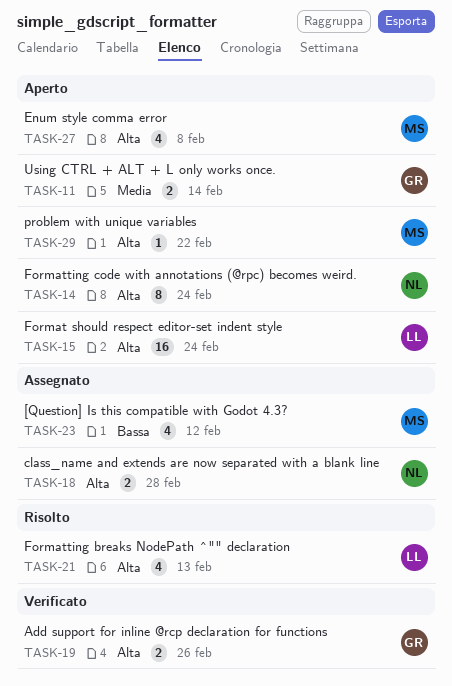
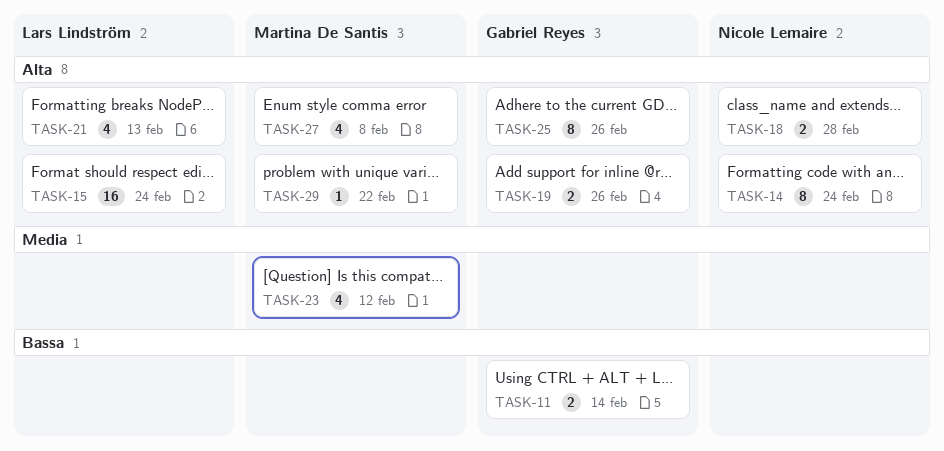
TASK-11, priority: Media -> Bassa
TASK-23, priority: Bassa -> Media
TASK-25: none -> present

